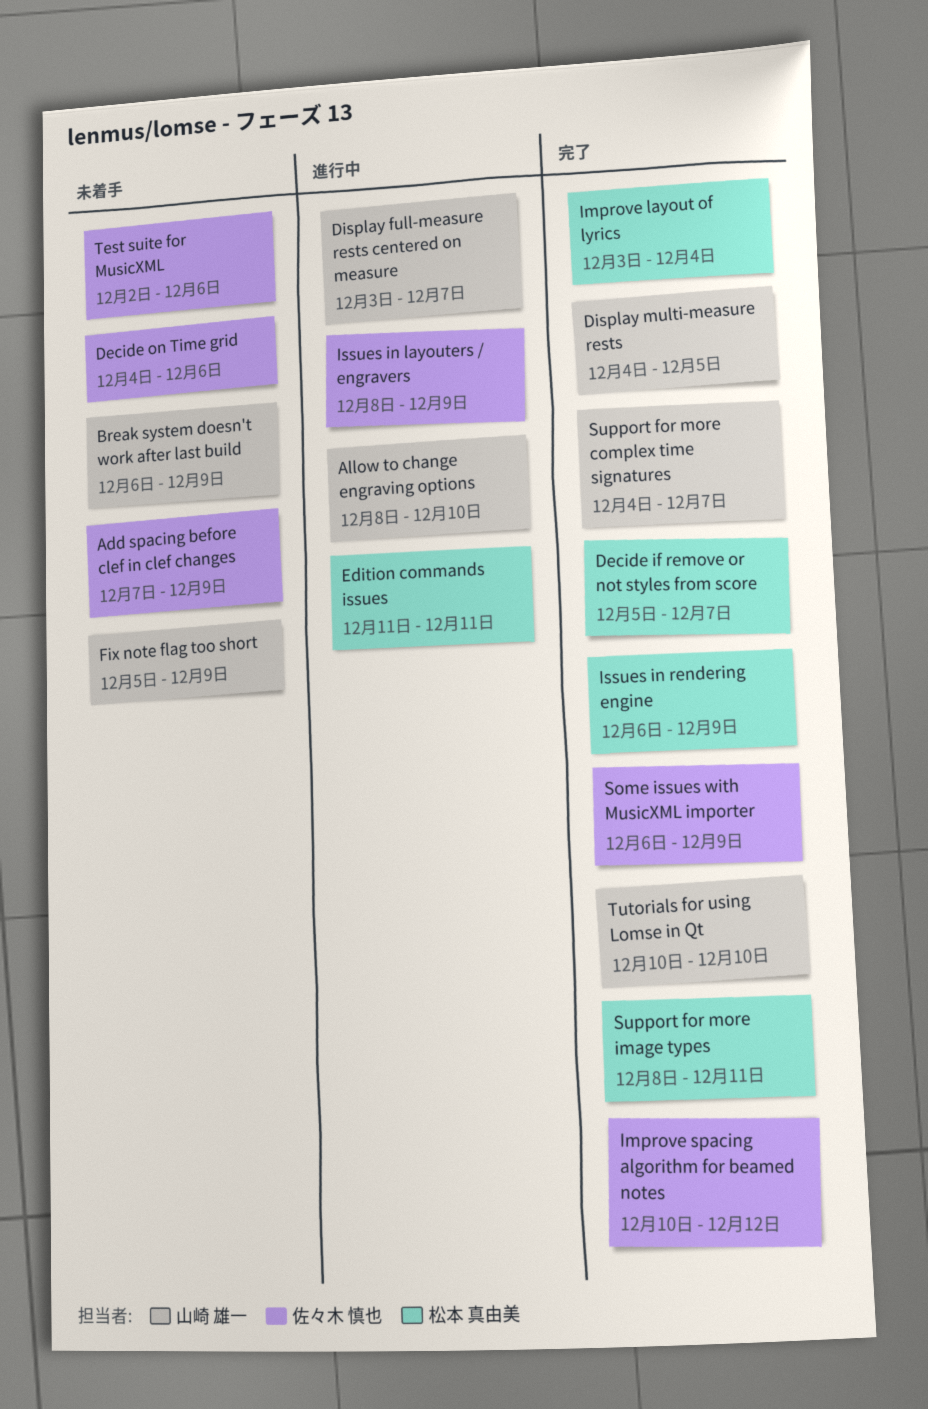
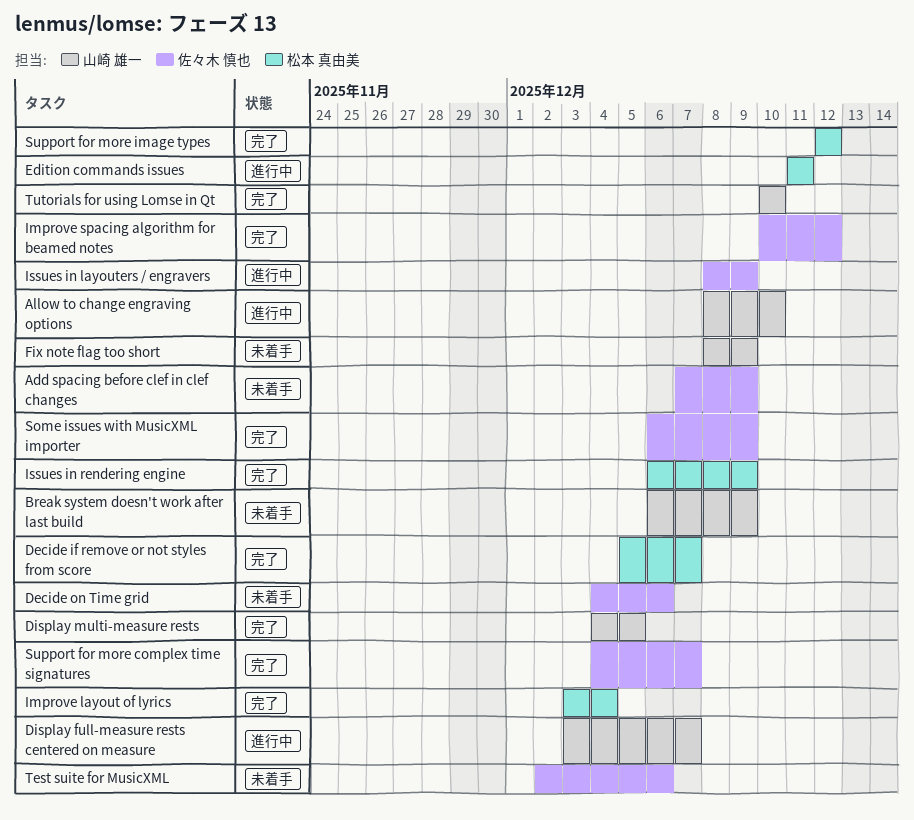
Fix note flag too short, start: Dec 5 -> Dec 8
Support for more complex time signatures, owner: 山崎 雄一 -> 佐々木 慎也
Support for more image types, start: Dec 8 -> Dec 12
Support for more image types, due: Dec 11 -> Dec 12

